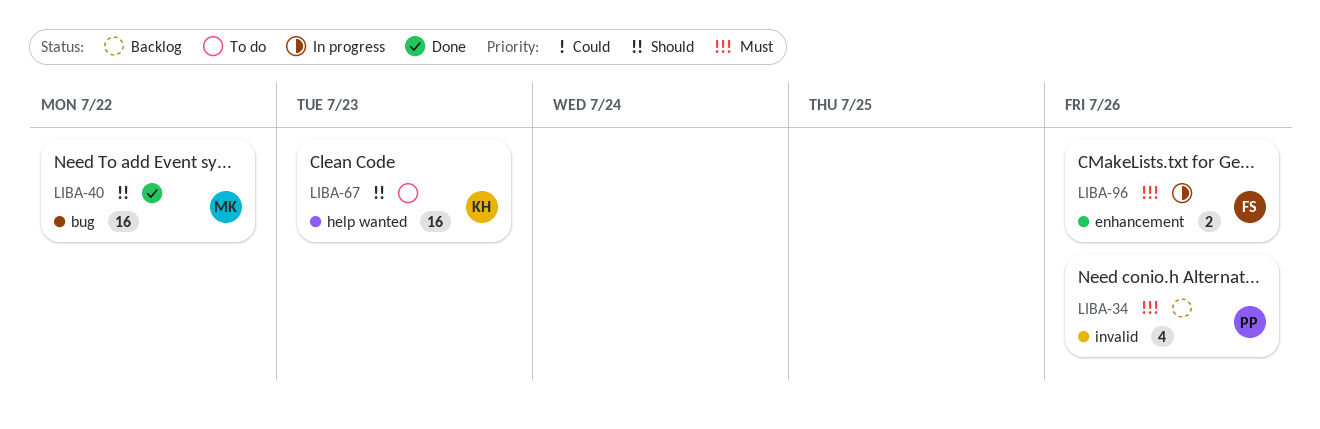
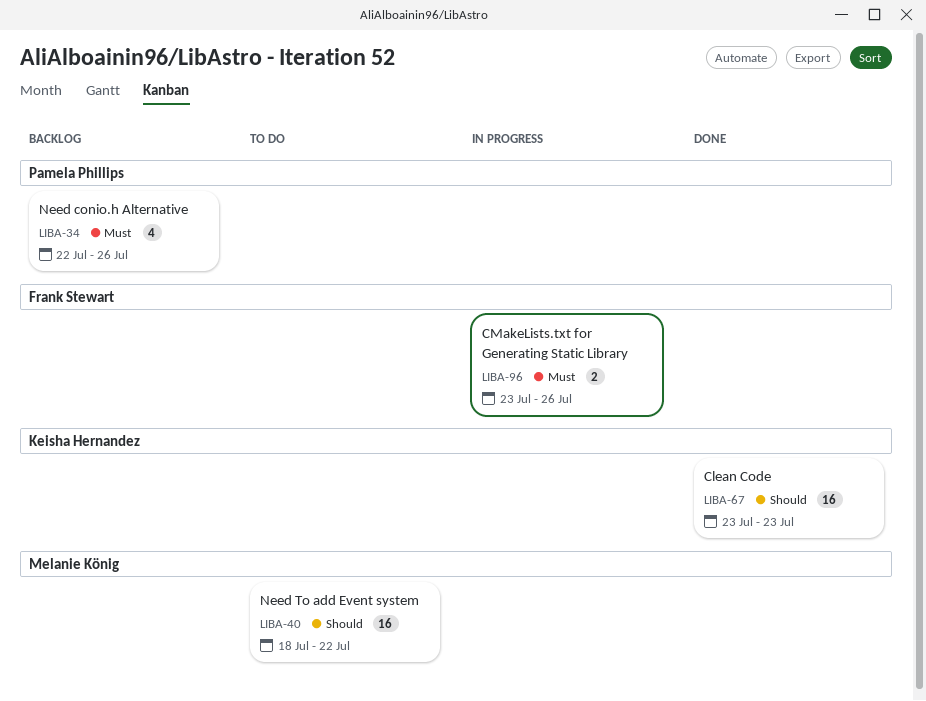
LIBA-40, status: Done -> To do
LIBA-67, status: To do -> Done

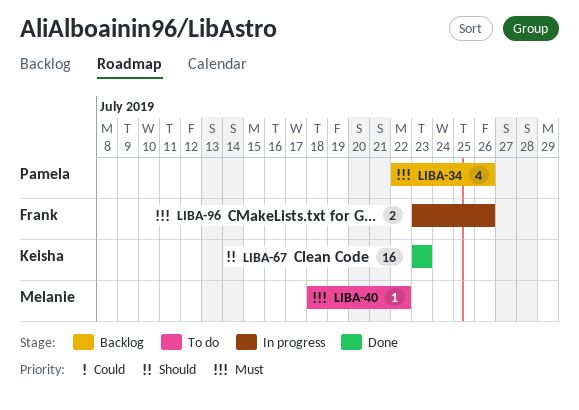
LIBA-40, priority: Should -> Must
LIBA-40, estimate: 16 -> 1

